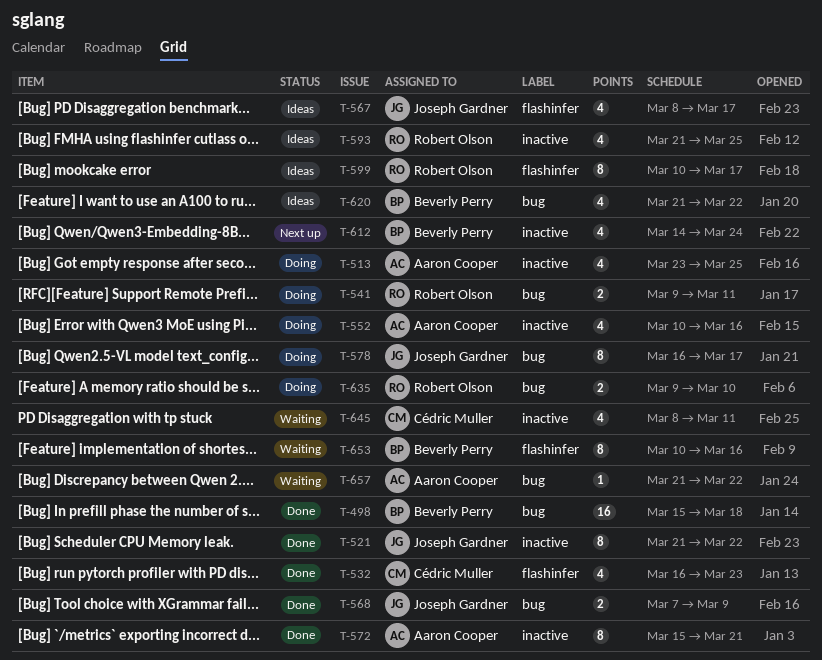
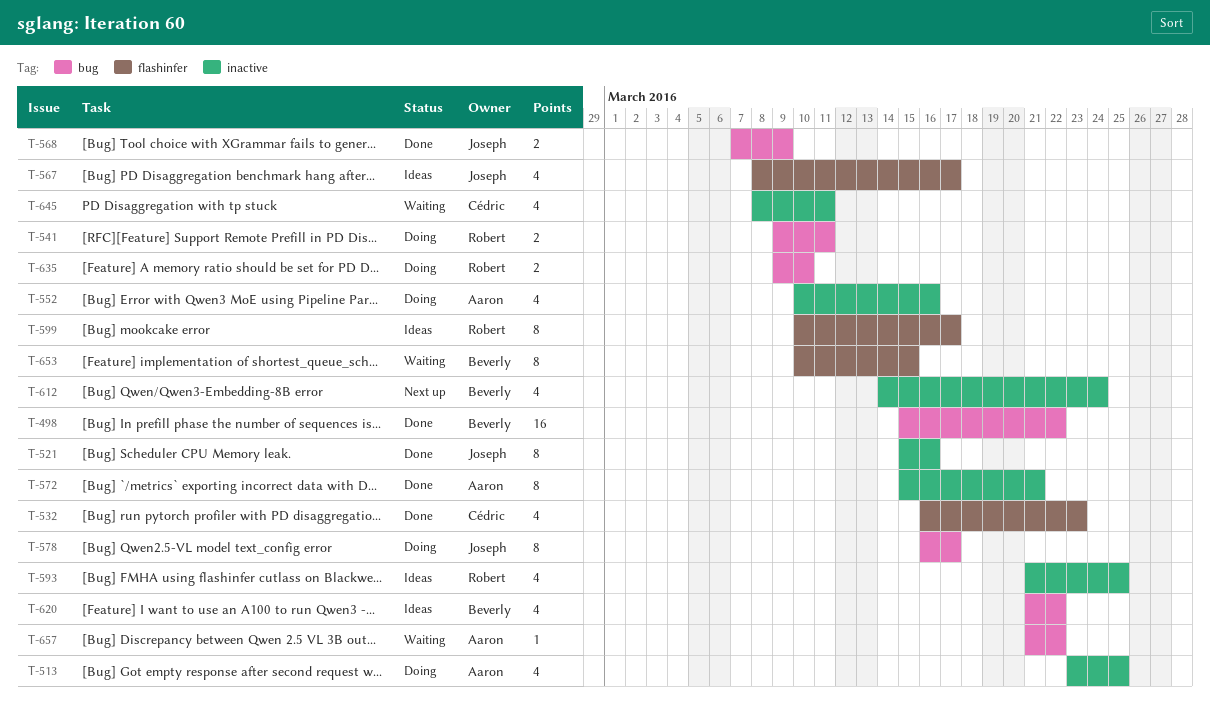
T-498, due: Mar 18 -> Mar 22
T-521, start: Mar 21 -> Mar 15
T-521, due: Mar 22 -> Mar 16
T-653, due: Mar 16 -> Mar 15

